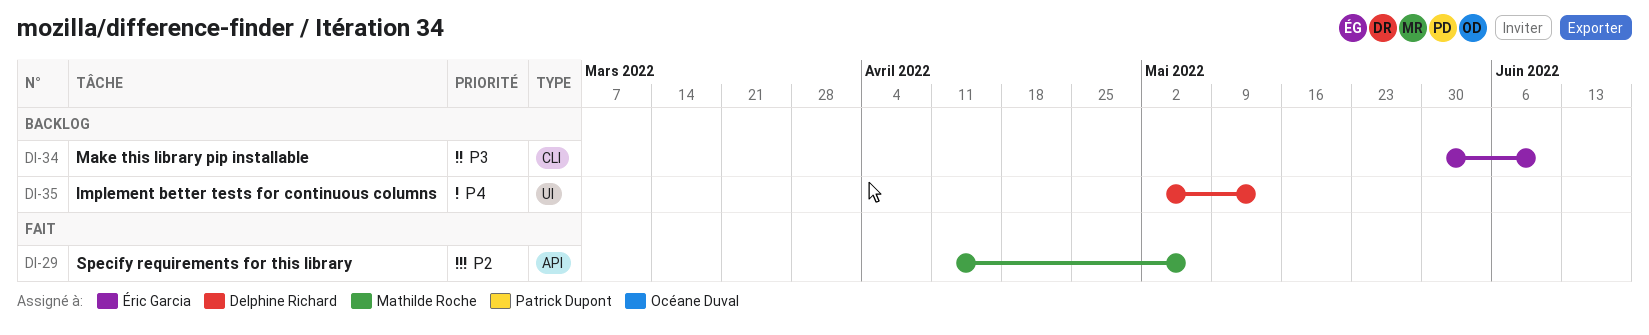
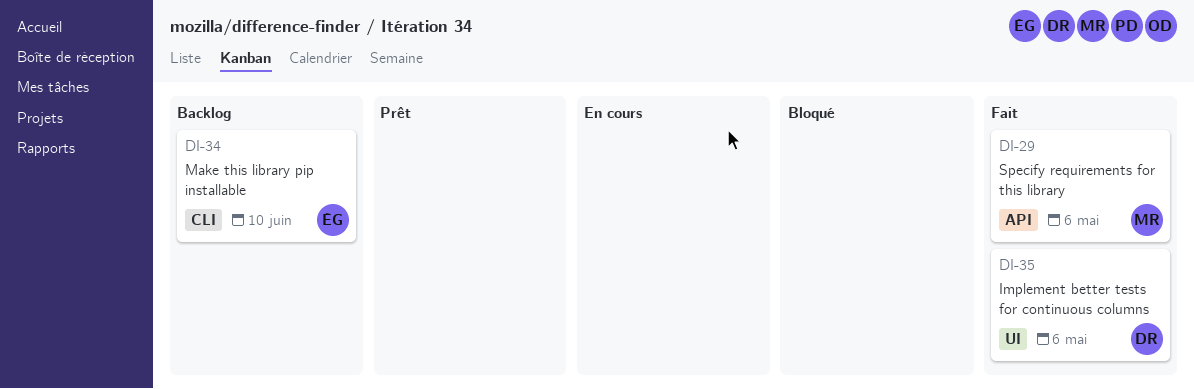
DI-35, status: Backlog -> Fait
DI-35, due: May 13 -> May 6

